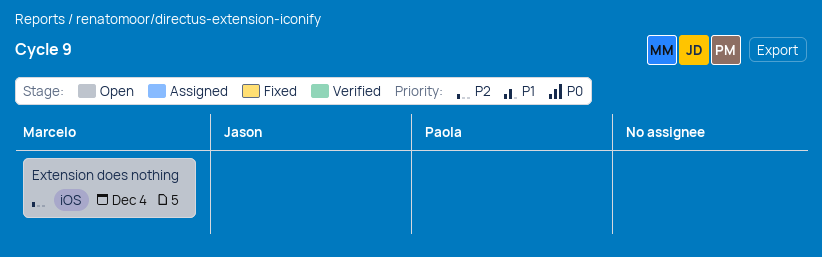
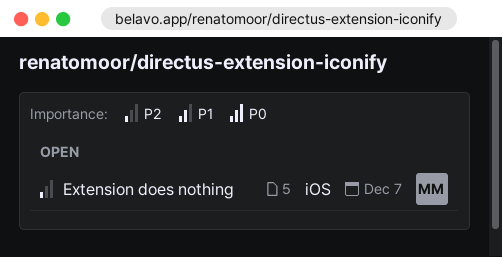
Extension does nothing, due: Dec 4 -> Dec 7

